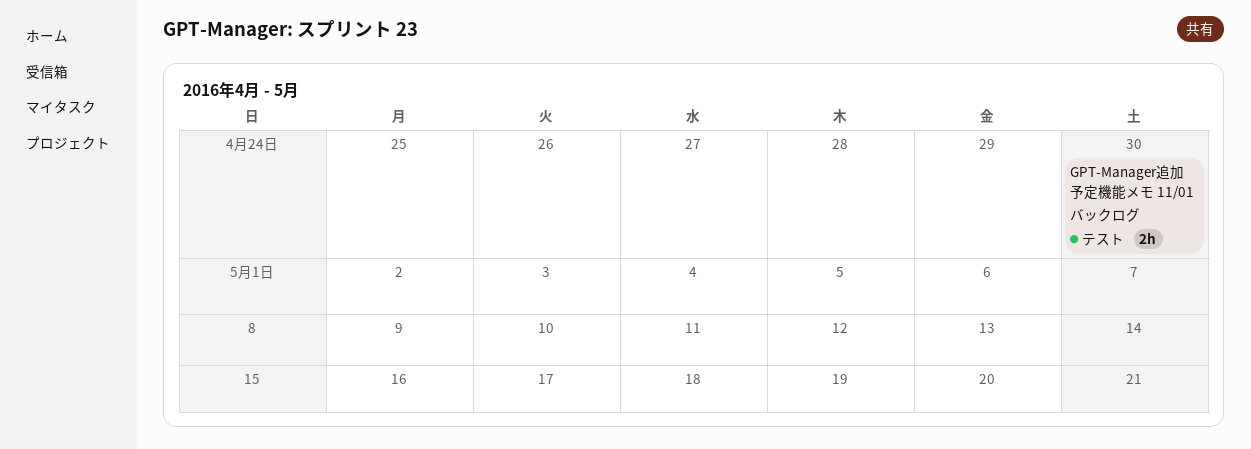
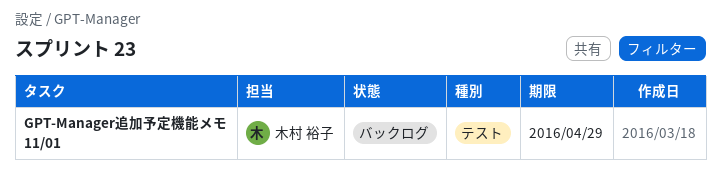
GPT-Manager追加予定機能メモ 11/01, due: Apr 30 -> Apr 29

